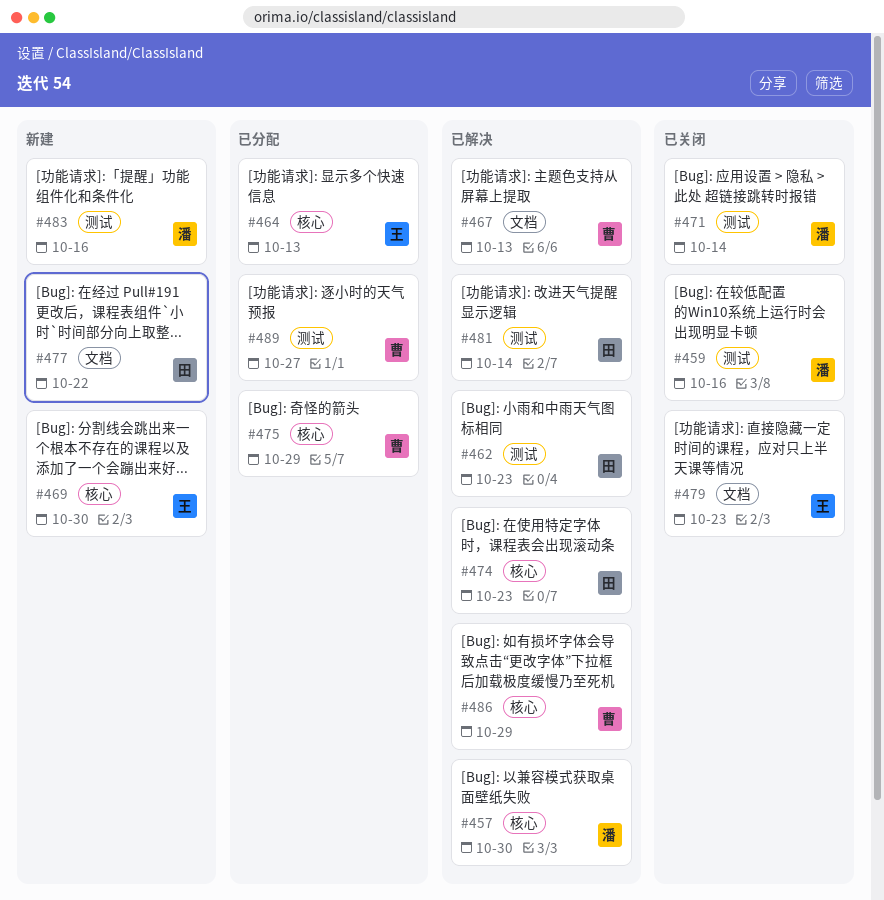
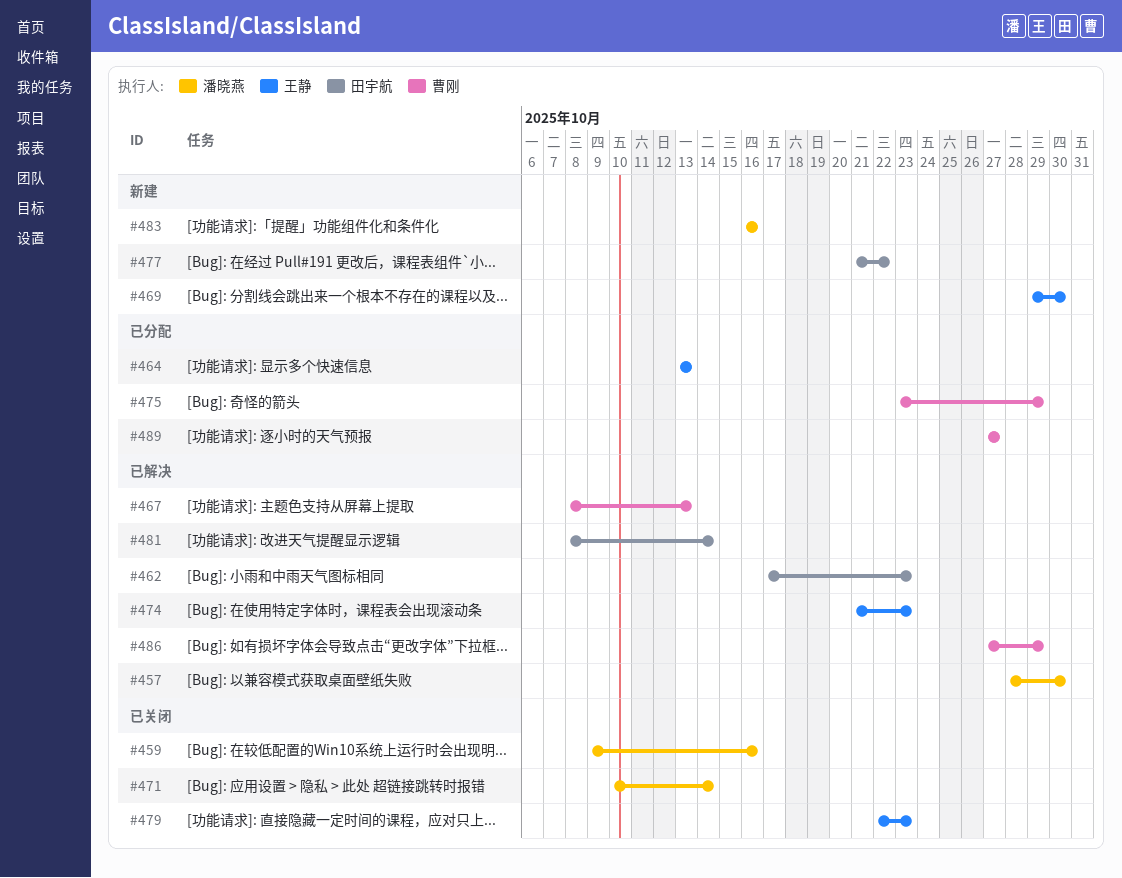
#474, owner: 田宇航 -> 王静

